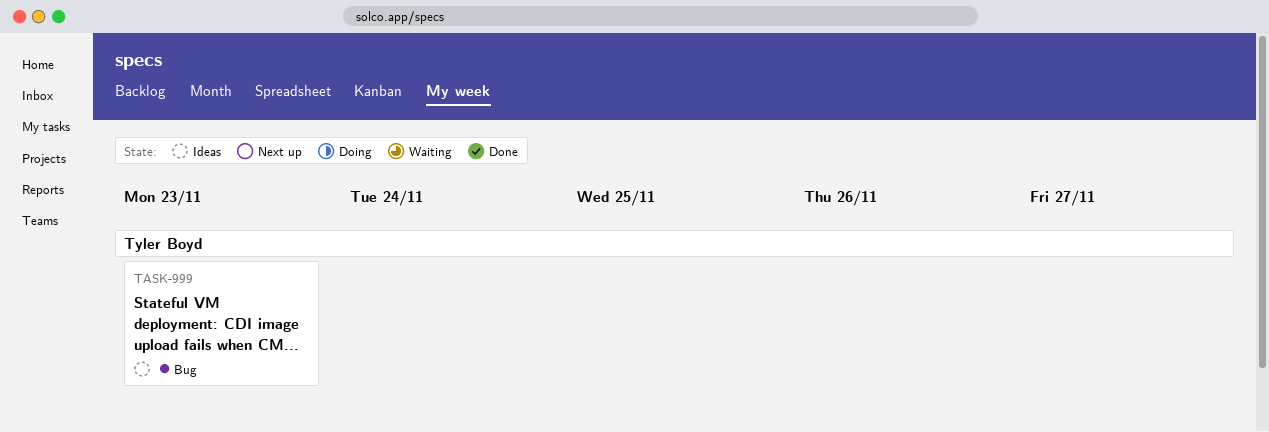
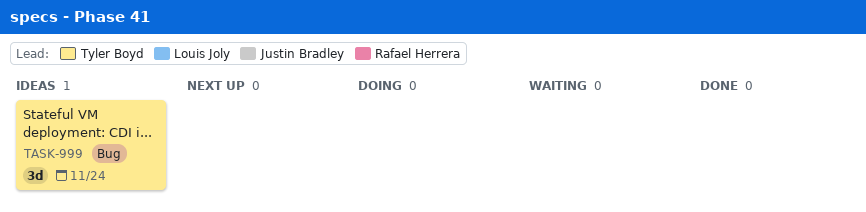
TASK-999, due: Nov 23 -> Nov 24

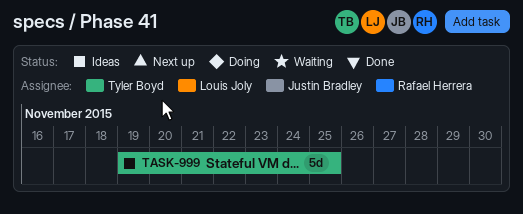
TASK-999, estimate: 3d -> 5d
TASK-999, due: Nov 24 -> Nov 25

